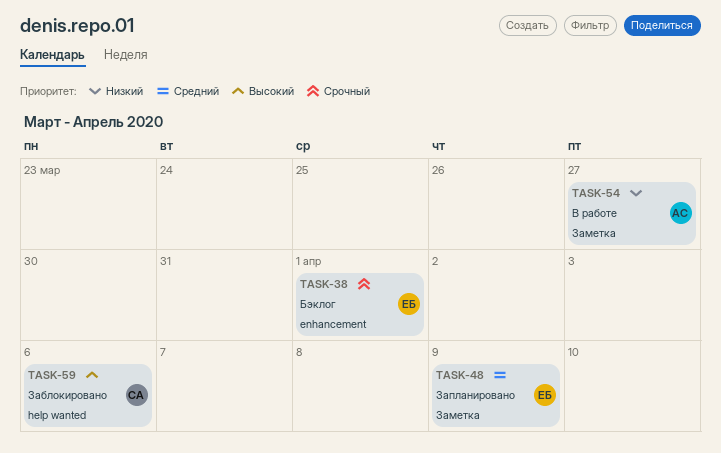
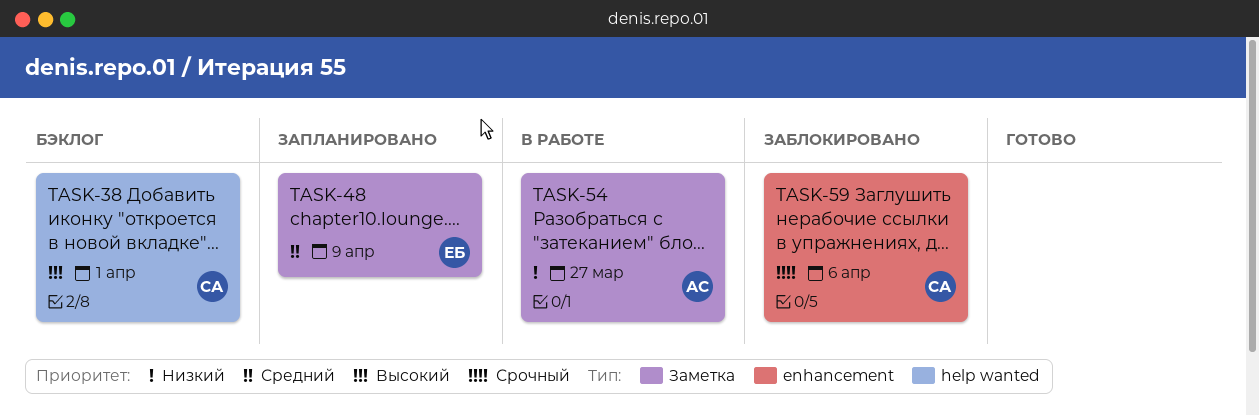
TASK-38, owner: ЕБ -> СА
TASK-38, priority: Срочный -> Высокий
TASK-38, label: enhancement -> help wanted
TASK-59, priority: Высокий -> Срочный
TASK-59, label: help wanted -> enhancement

